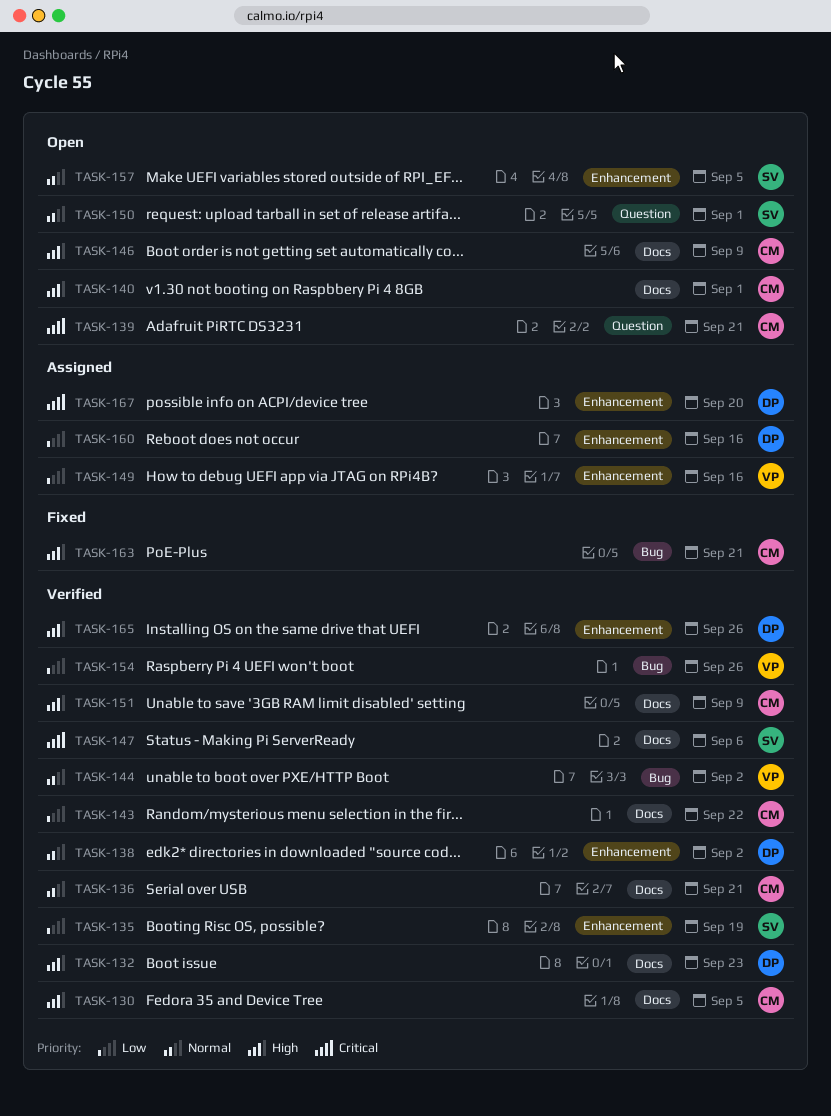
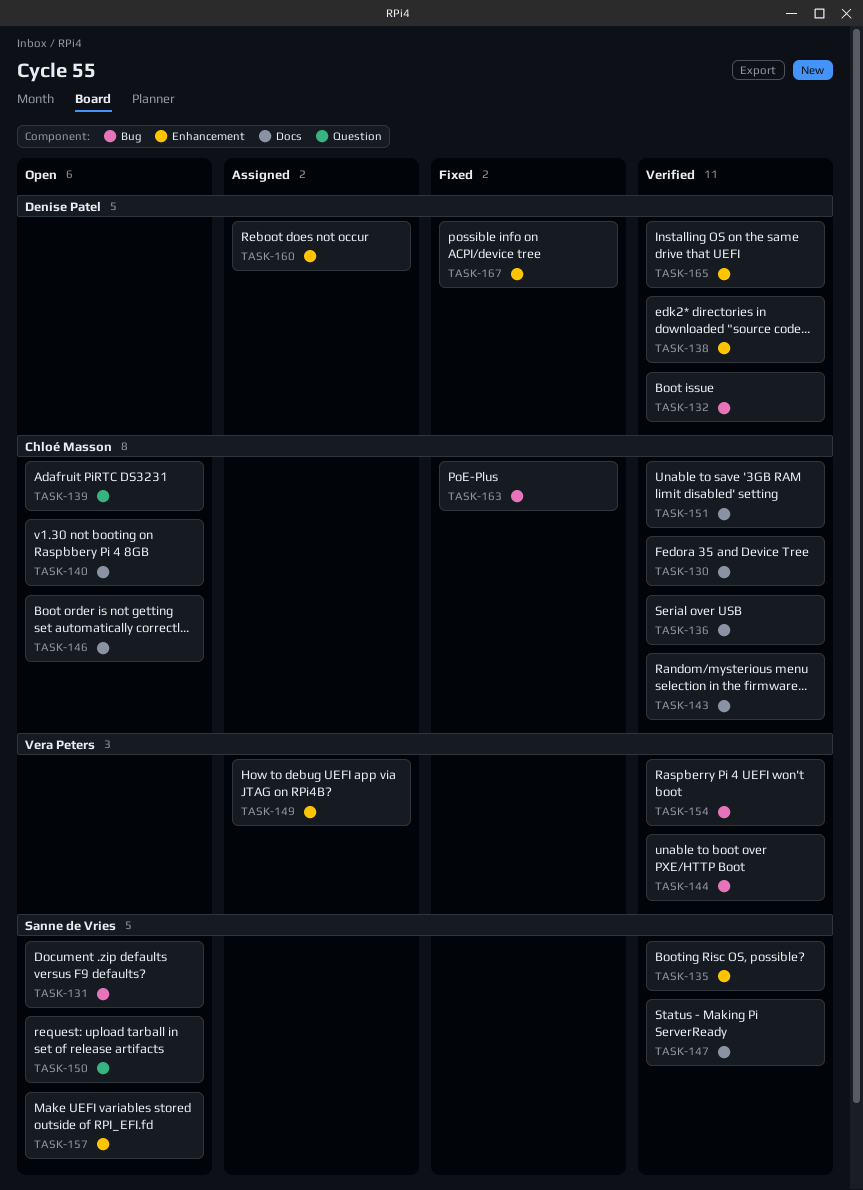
TASK-131: none -> present
TASK-132, label: Docs -> Bug
TASK-167, status: Assigned -> Fixed

